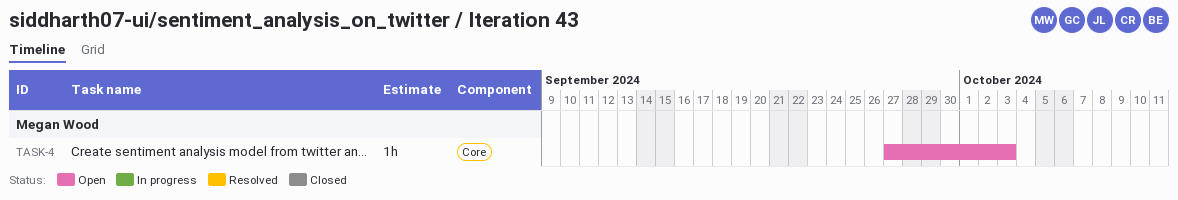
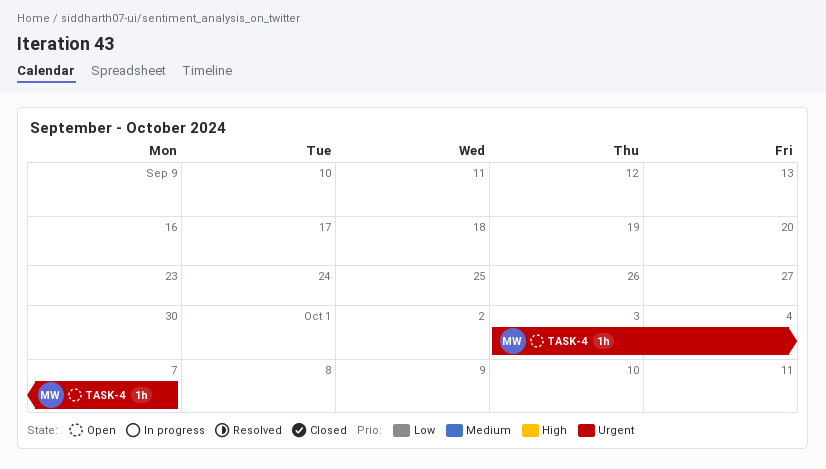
TASK-4, start: Sep 27 -> Oct 3
TASK-4, due: Oct 3 -> Oct 7

